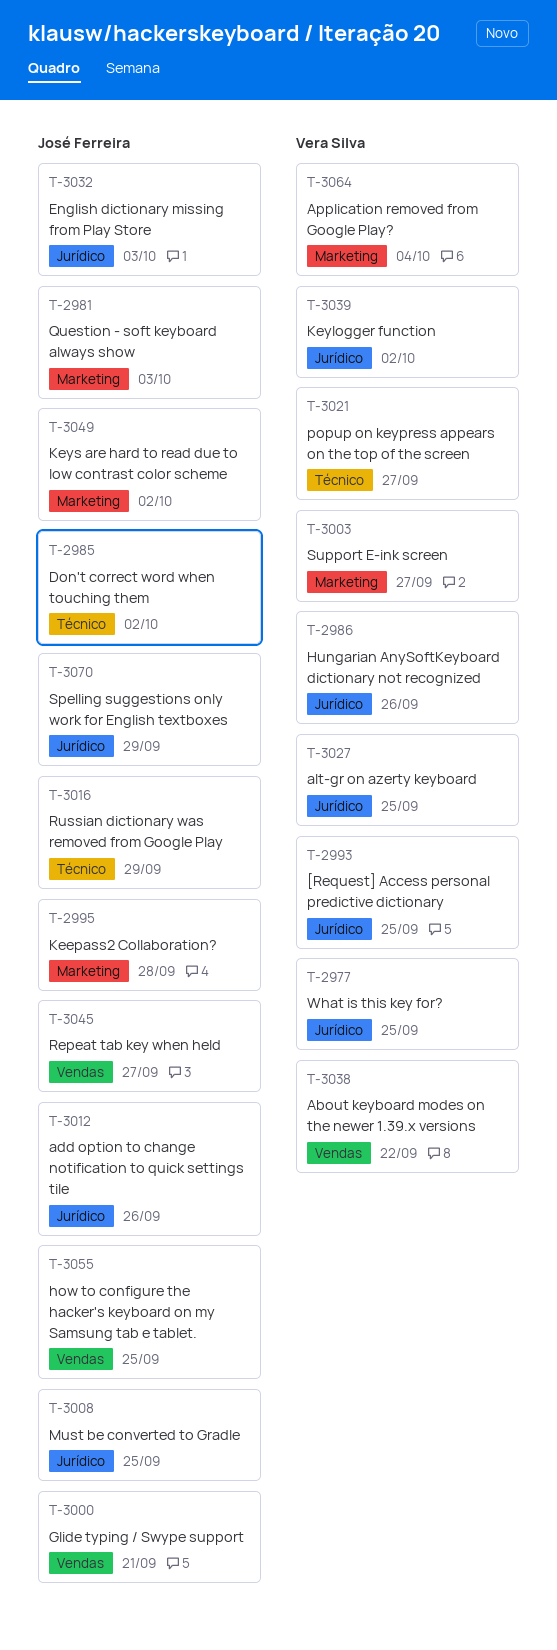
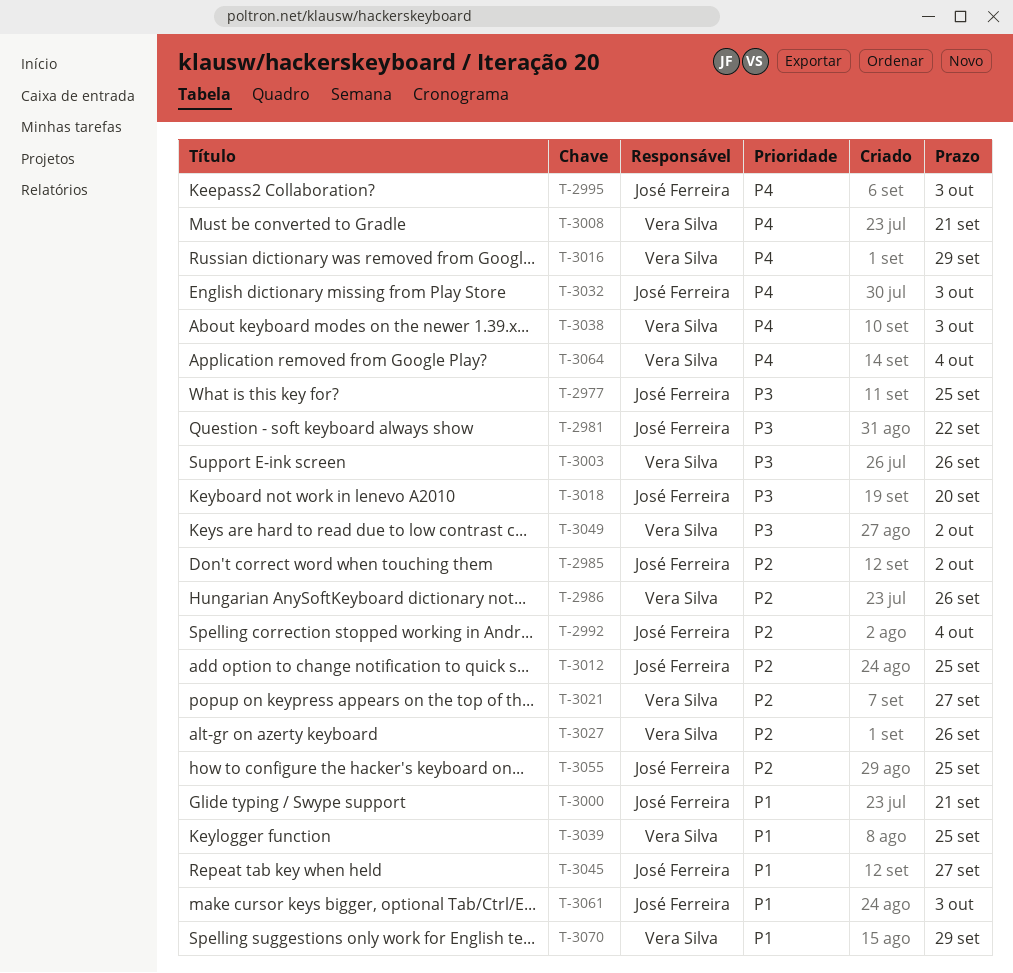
T-2977, owner: Vera Silva -> José Ferreira
T-2981, due: Oct 3 -> Sep 22
T-2992: none -> present
T-2993: present -> none
T-2995, due: Sep 28 -> Oct 3
T-3003, due: Sep 27 -> Sep 26
T-3008, owner: José Ferreira -> Vera Silva
T-3008, due: Sep 25 -> Sep 21
T-3012, due: Sep 26 -> Sep 25
T-3016, owner: José Ferreira -> Vera Silva
T-3018: none -> present
T-3027, due: Sep 25 -> Sep 26
T-3038, due: Sep 22 -> Oct 3
T-3039, due: Oct 2 -> Sep 25
T-3049, owner: José Ferreira -> Vera Silva
T-3061: none -> present
T-3070, owner: José Ferreira -> Vera Silva

